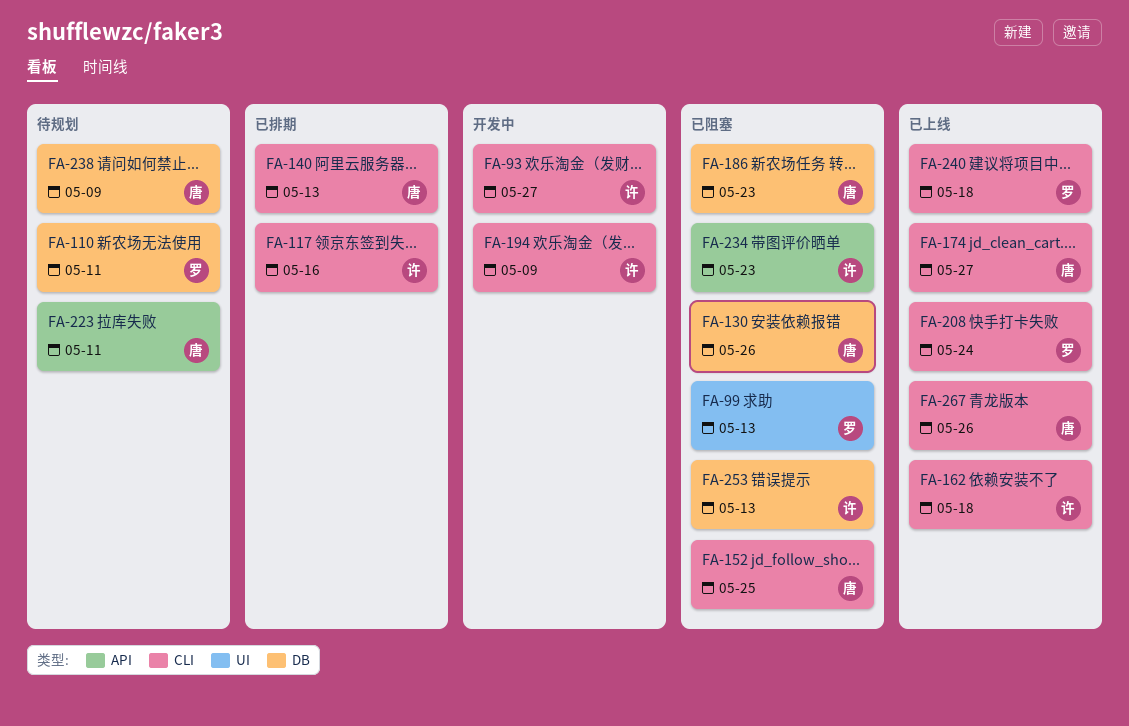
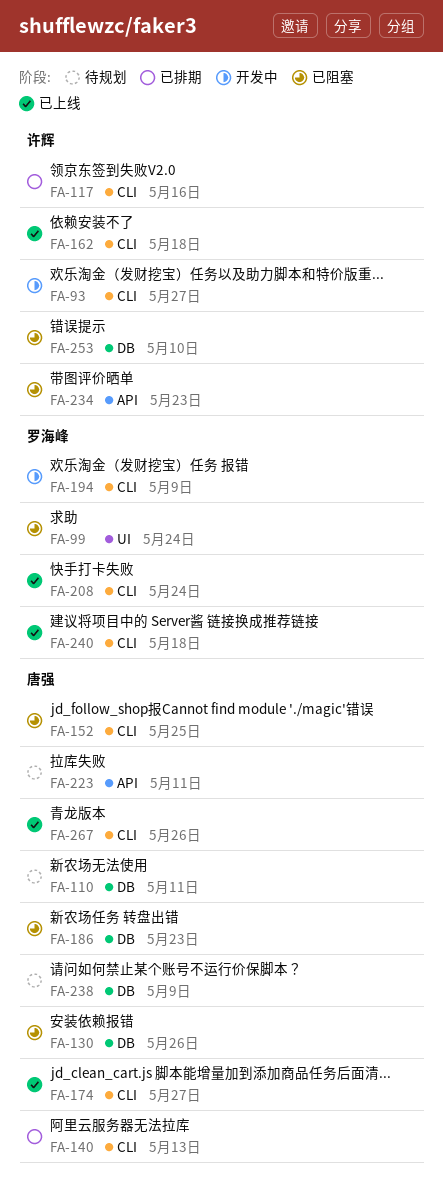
FA-99, due: May 13 -> May 24
FA-110, owner: 罗海峰 -> 唐强
FA-194, owner: 许辉 -> 罗海峰
FA-253, due: May 13 -> May 10

